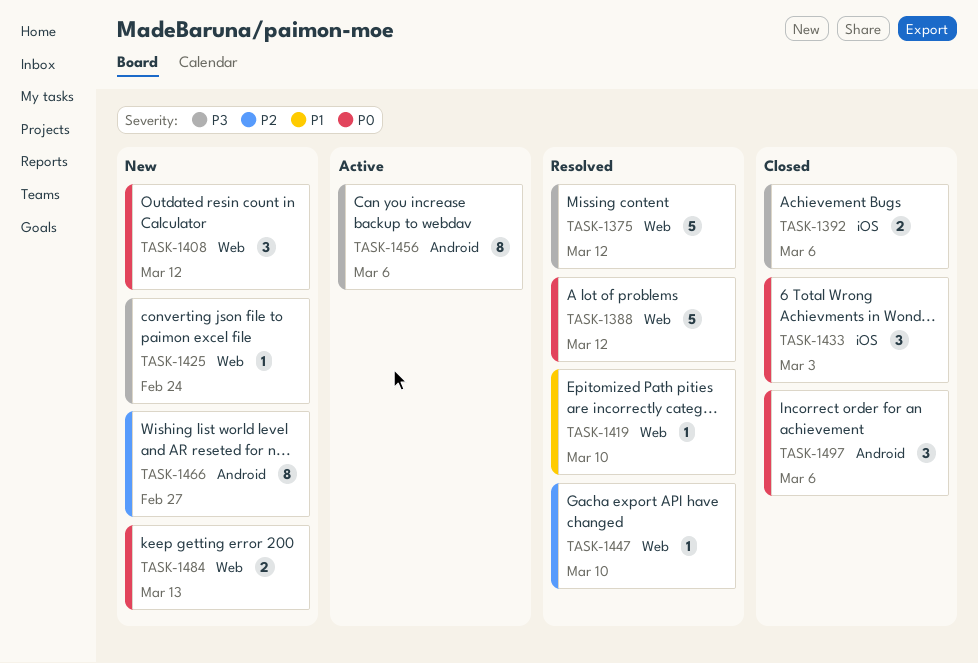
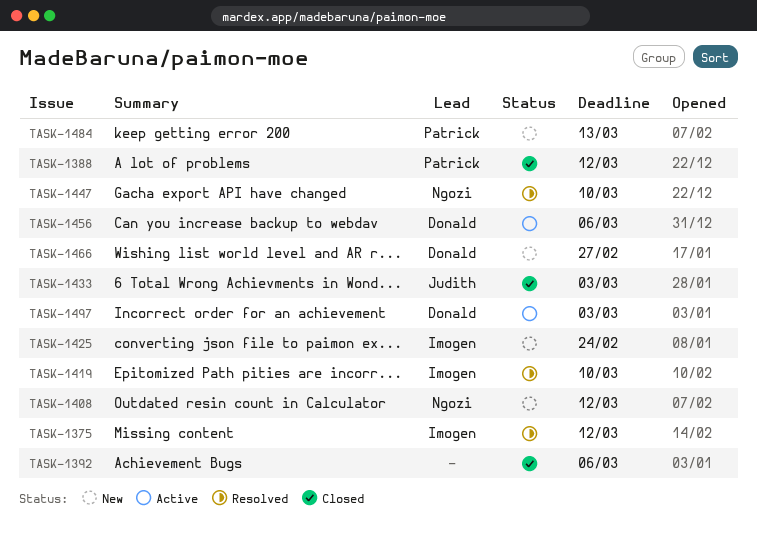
TASK-1388, status: Resolved -> Closed
TASK-1497, status: Closed -> Active
TASK-1497, due: Mar 6 -> Mar 3

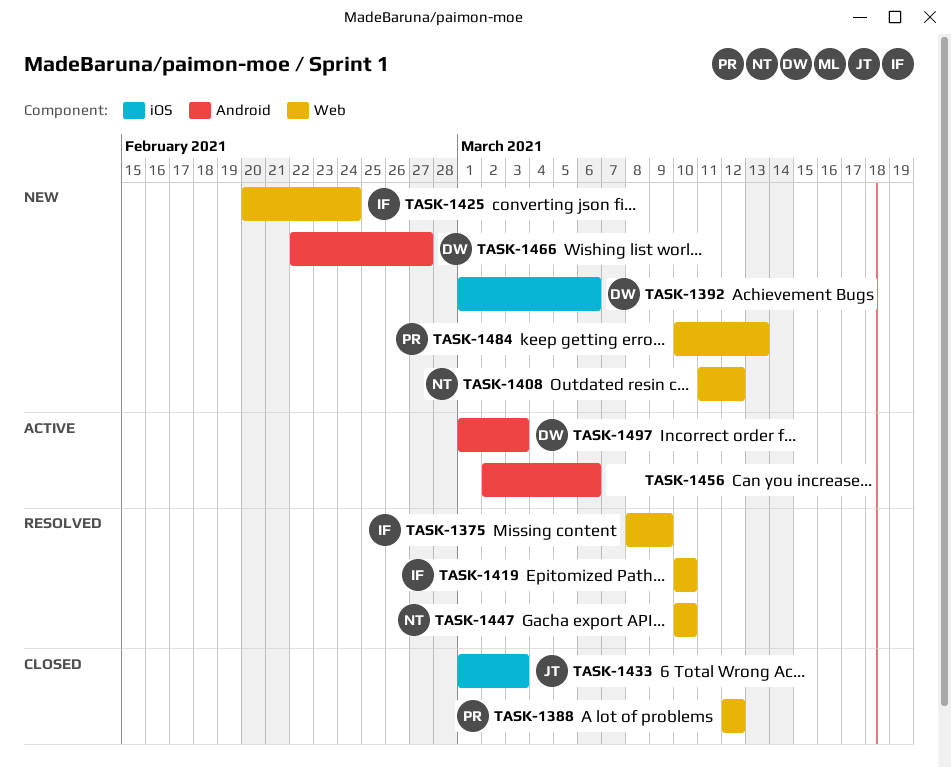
TASK-1375, due: Mar 12 -> Mar 9
TASK-1392, status: Closed -> New
TASK-1392, owner: none -> Donald
TASK-1456, owner: Donald -> none

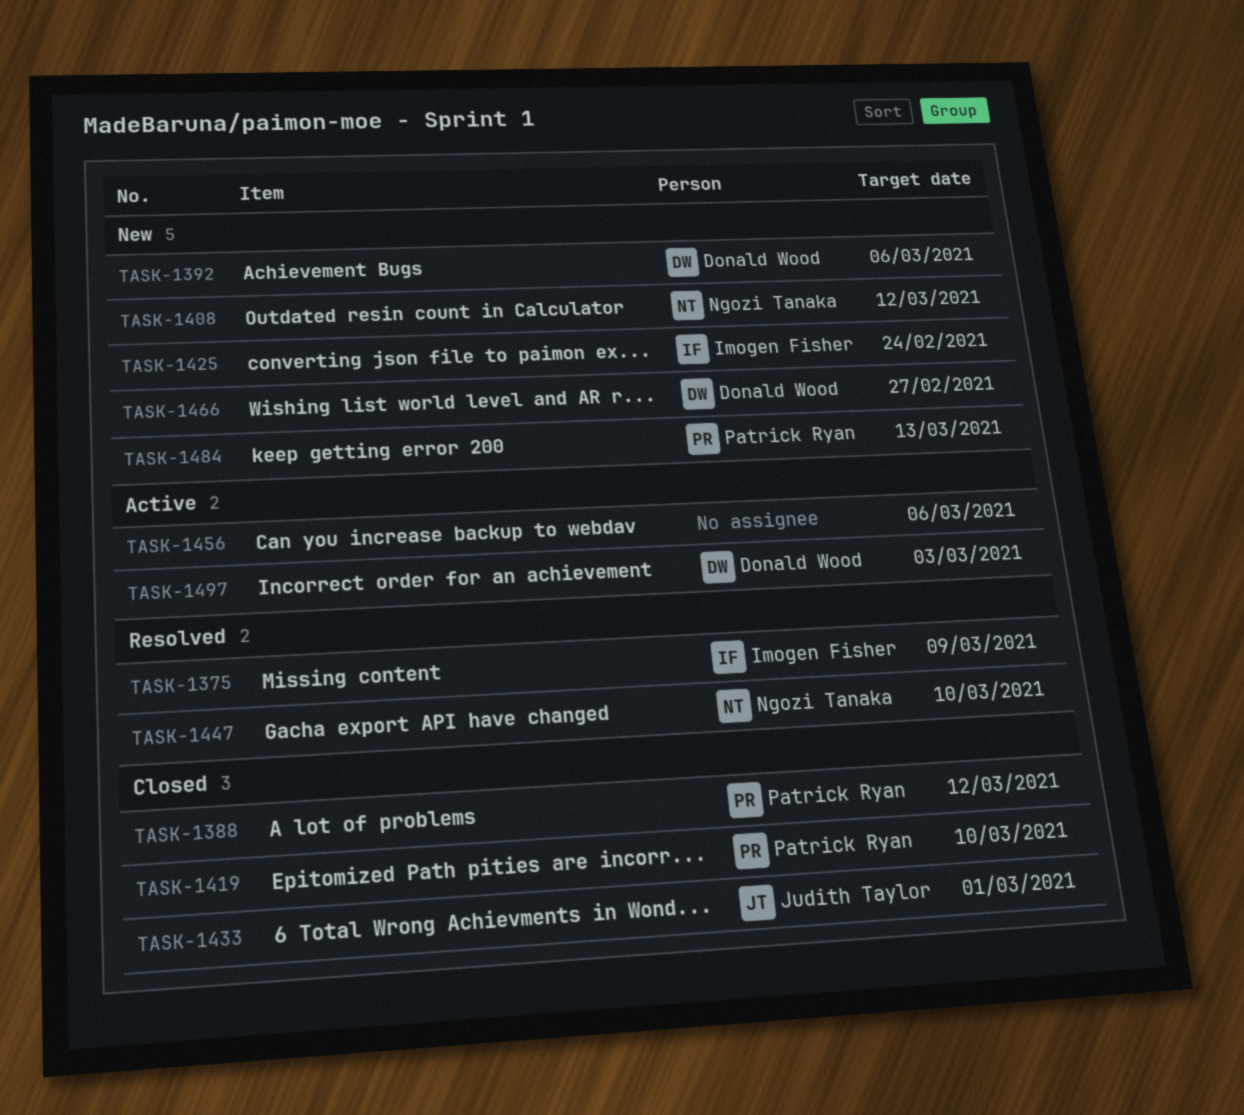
TASK-1419, status: Resolved -> Closed
TASK-1419, owner: Imogen Fisher -> Patrick Ryan
TASK-1433, due: Mar 3 -> Mar 1

